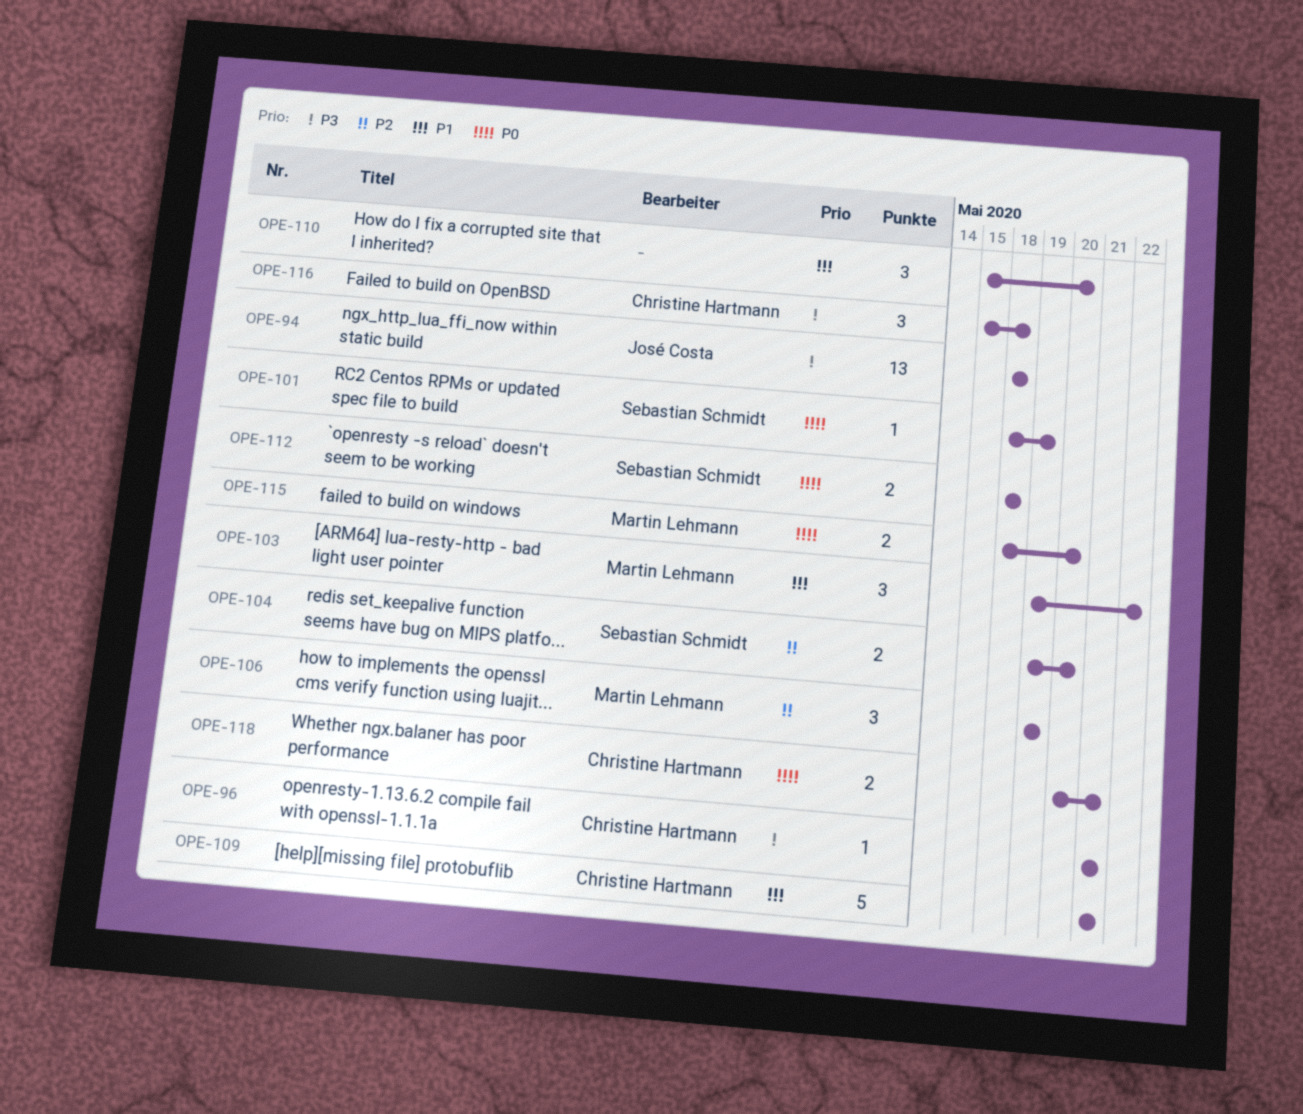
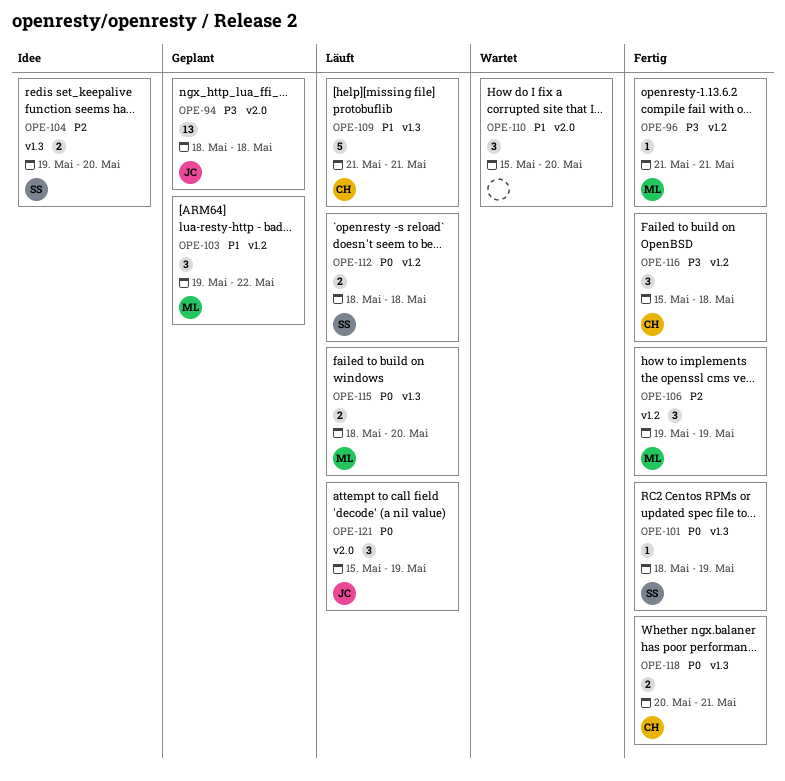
OPE-96, owner: Christine Hartmann -> Martin Lehmann
OPE-121: none -> present

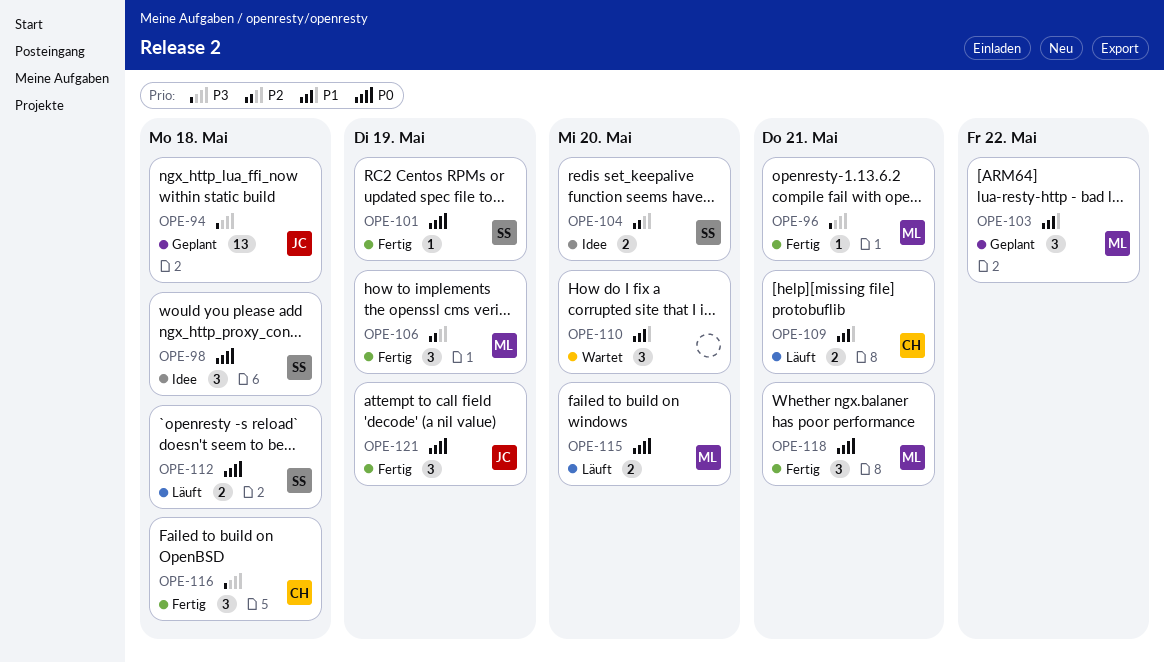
OPE-98: none -> present
OPE-109, estimate: 5 -> 2
OPE-118, owner: CH -> ML
OPE-118, estimate: 2 -> 3
OPE-121, status: Läuft -> Fertig

